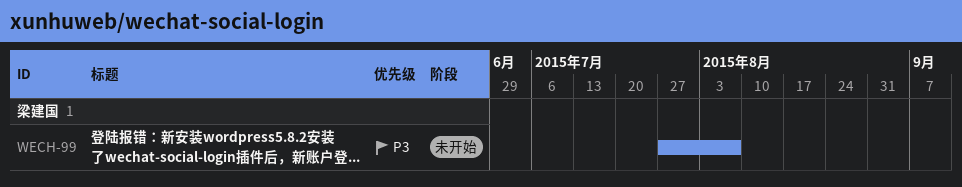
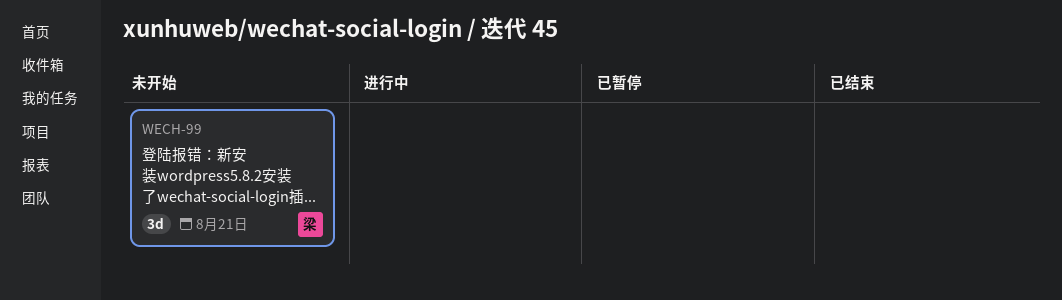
WECH-99, due: Aug 7 -> Aug 21

